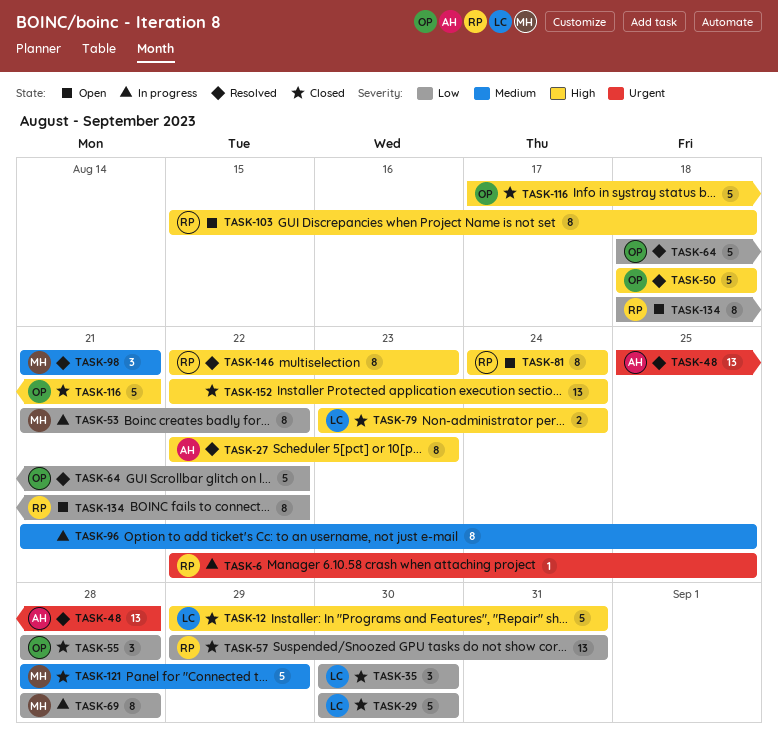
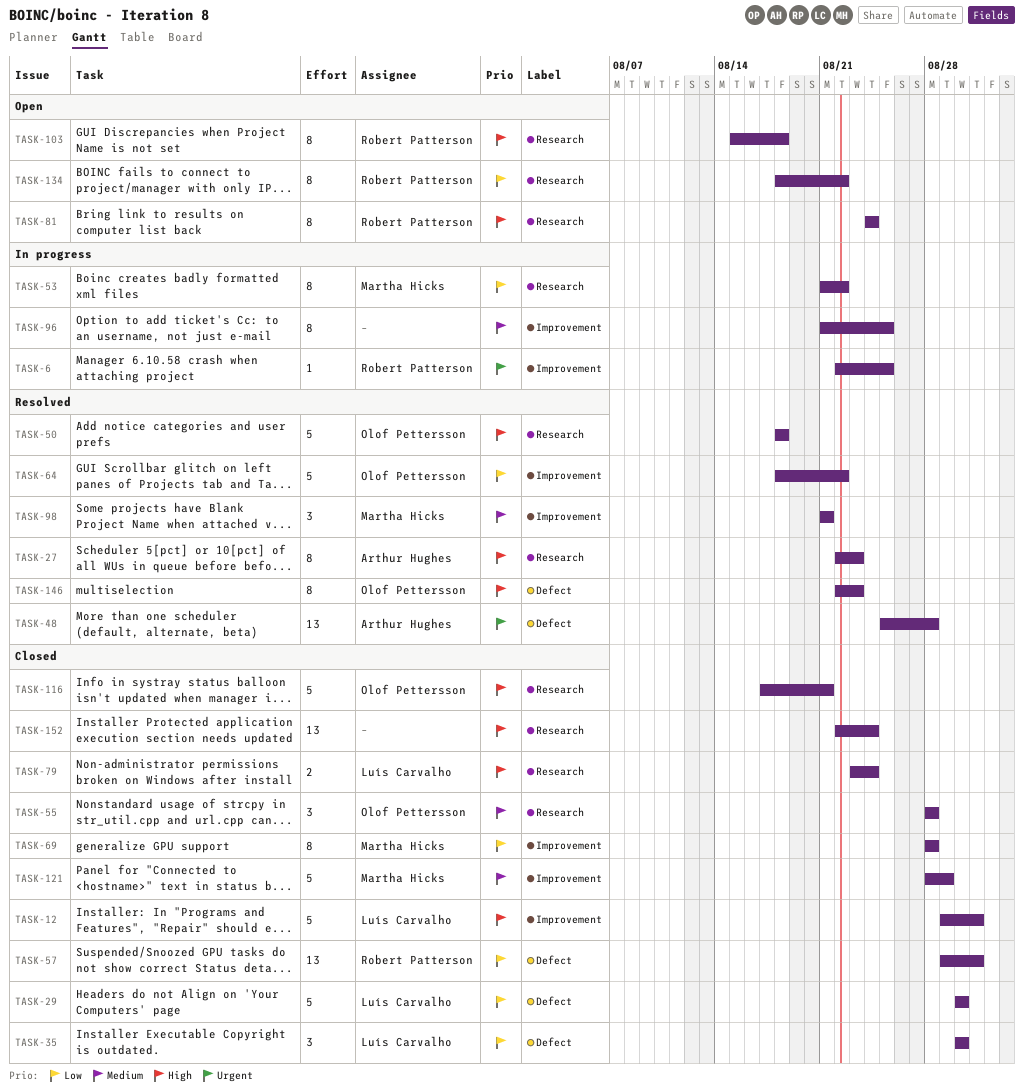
TASK-55, priority: Low -> Medium
TASK-69, status: In progress -> Closed
TASK-146, owner: Robert Patterson -> Olof Pettersson

